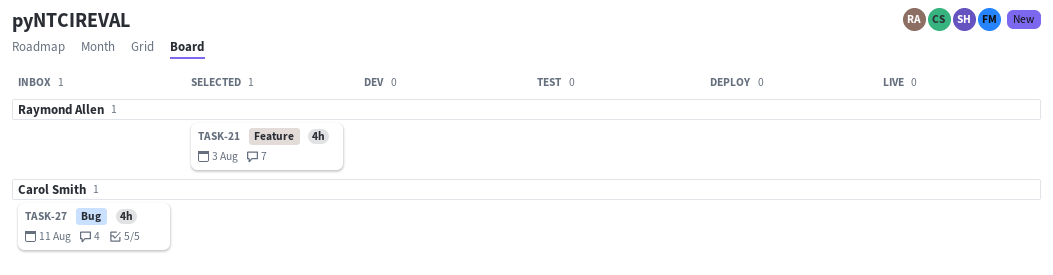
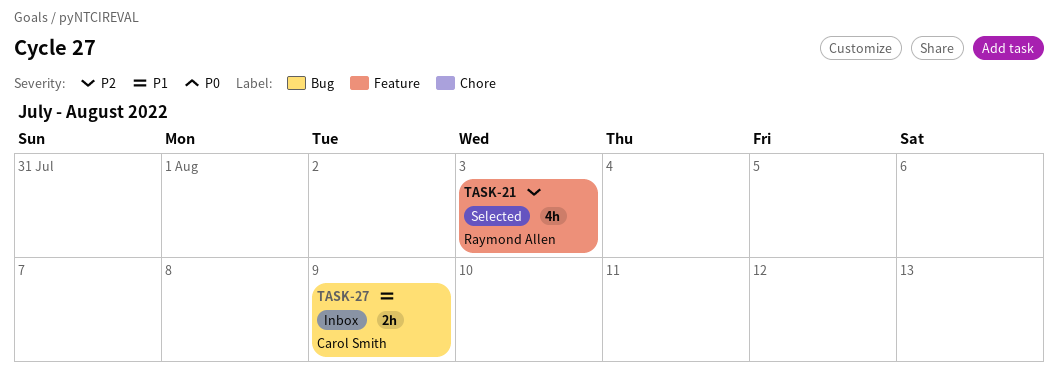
TASK-27, estimate: 4h -> 2h
TASK-27, due: Aug 11 -> Aug 9

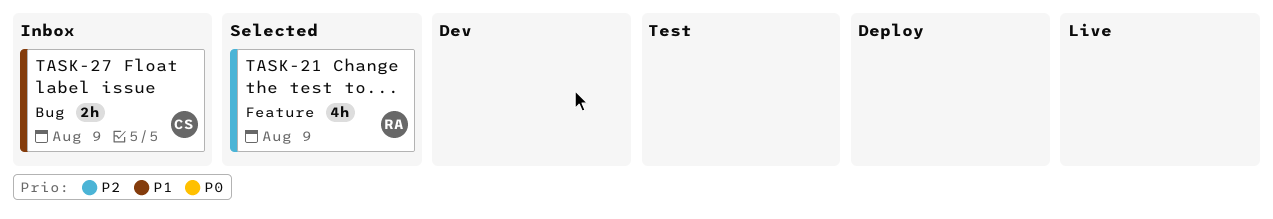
TASK-21, due: Aug 3 -> Aug 9

